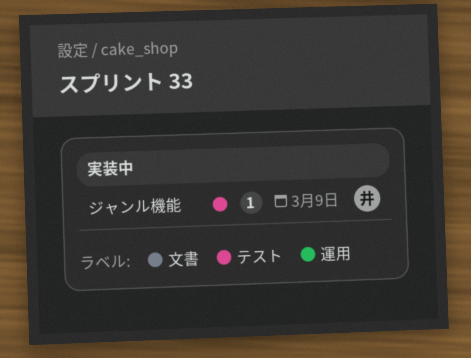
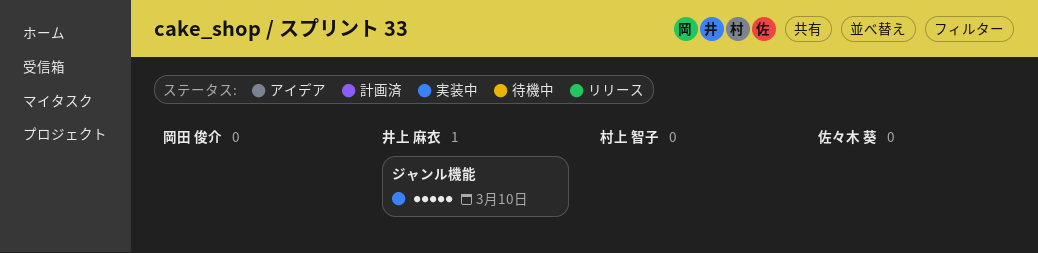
ジャンル機能, estimate: 1 -> 5
ジャンル機能, due: Mar 9 -> Mar 10

